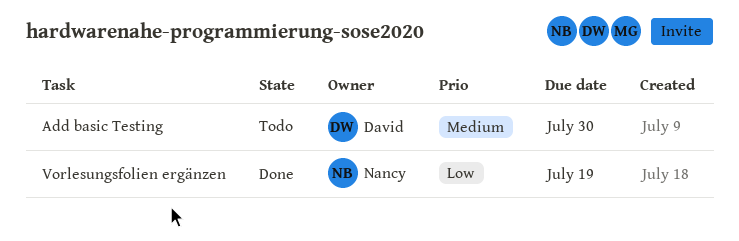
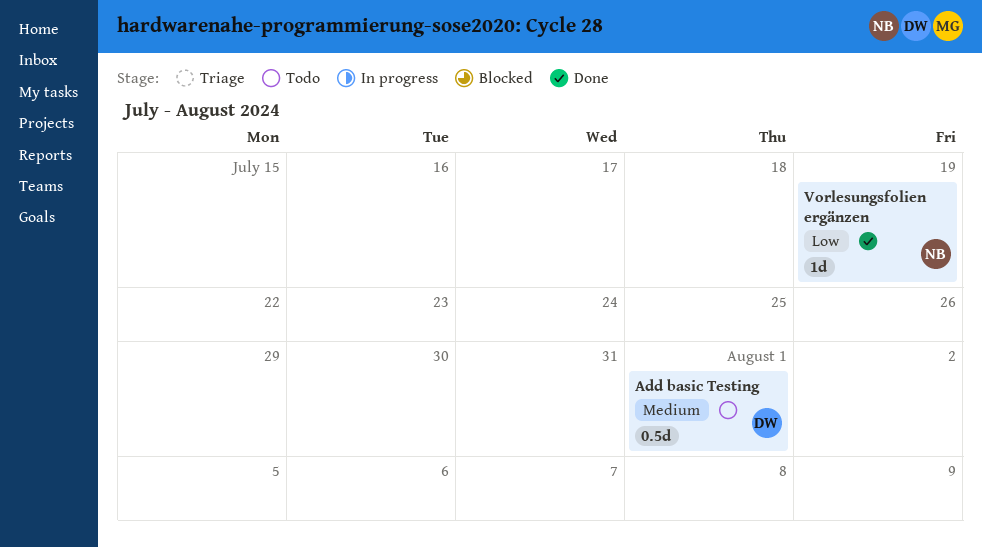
Add basic Testing, due: Jul 30 -> Aug 1

